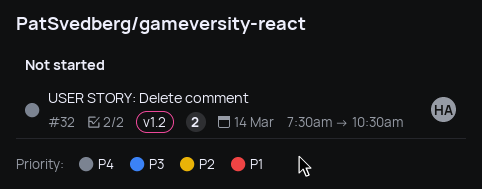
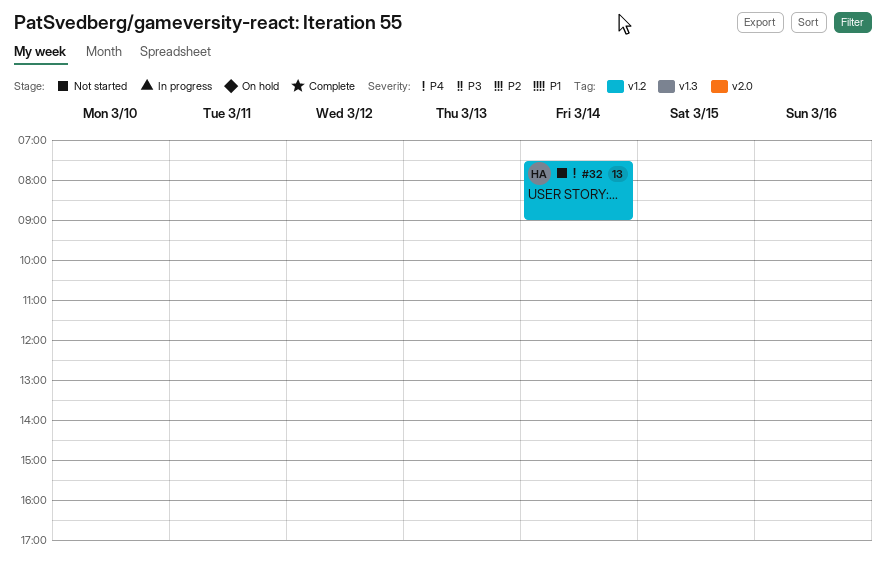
#32, estimate: 2 -> 13
#32, ends: 10:30 -> 09:00

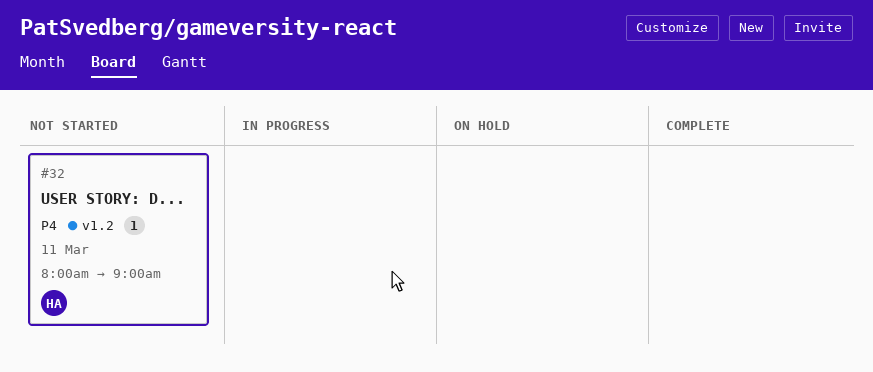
#32, estimate: 13 -> 1
#32, day: Mar 14 -> Mar 11
#32, begins: 07:30 -> 08:00

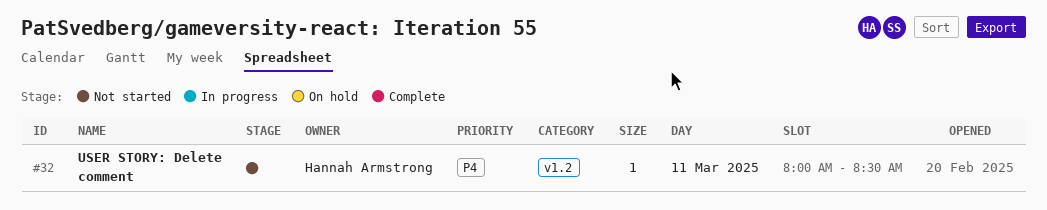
#32, ends: 09:00 -> 08:30

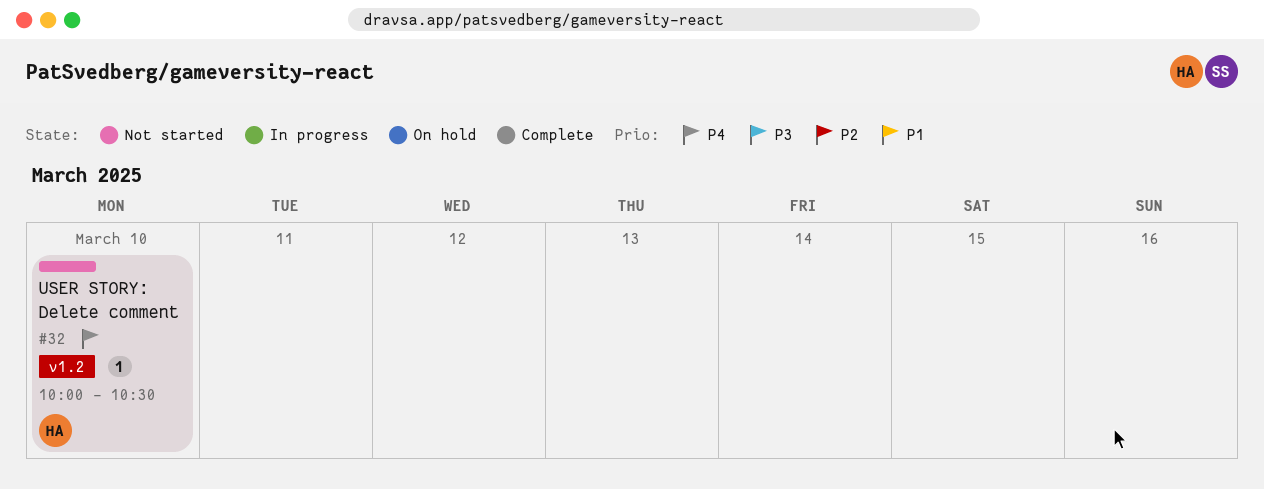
#32, day: Mar 11 -> Mar 10
#32, begins: 08:00 -> 10:00
#32, ends: 08:30 -> 10:30

